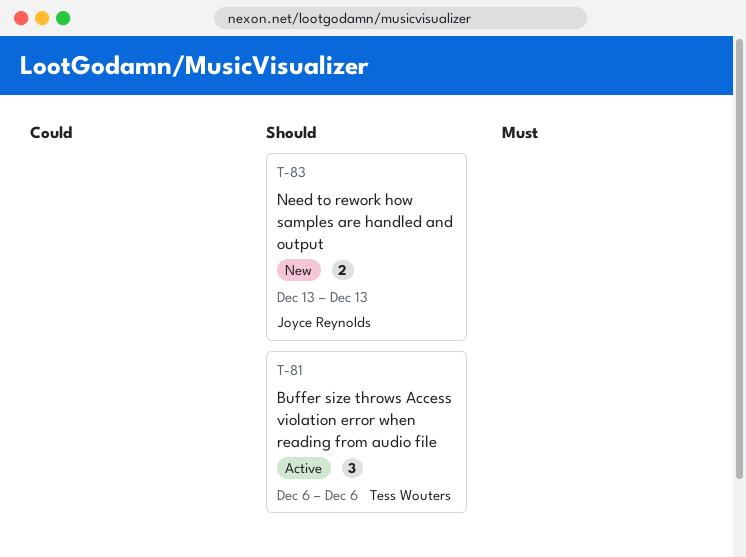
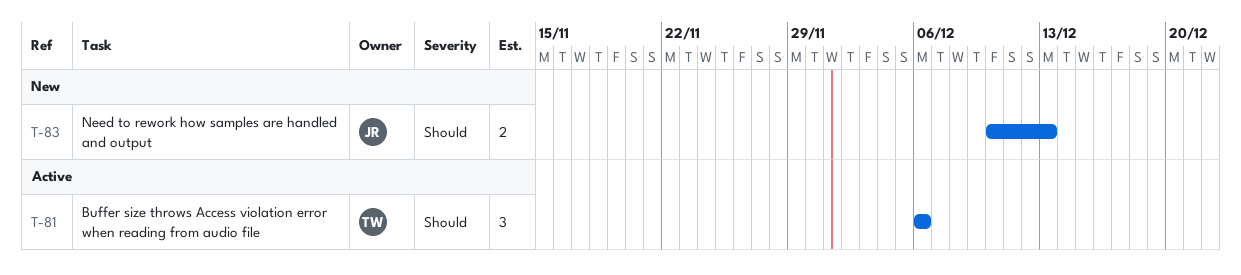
T-83, start: Dec 13 -> Dec 10

